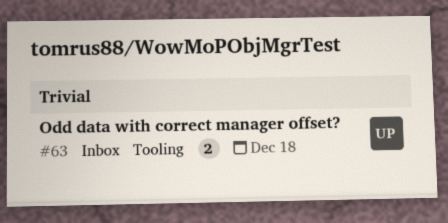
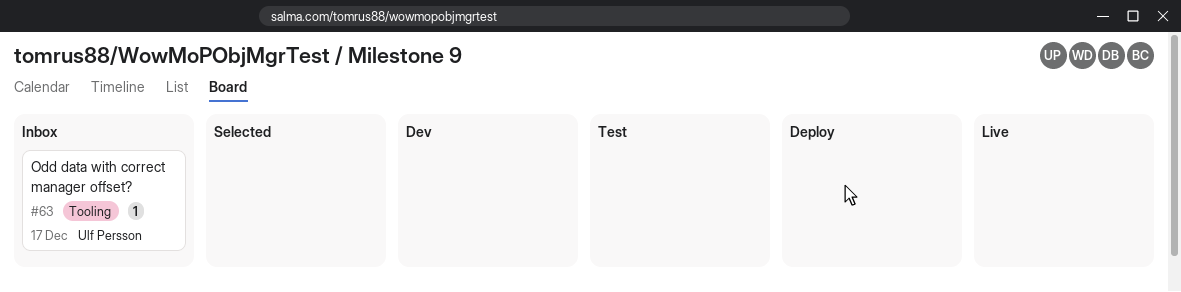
#63, estimate: 2 -> 1
#63, due: Dec 18 -> Dec 17

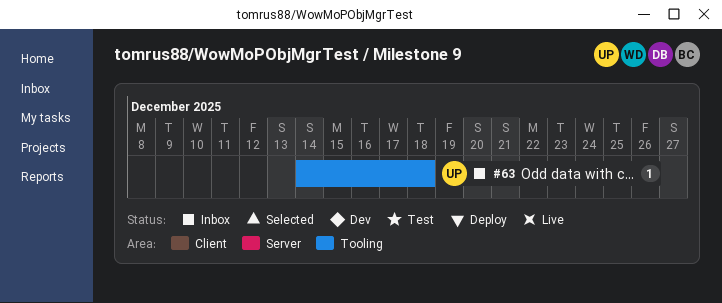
#63, due: Dec 17 -> Dec 18

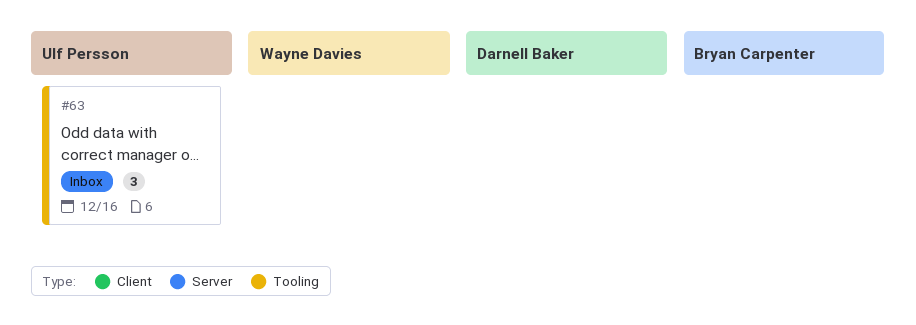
#63, estimate: 1 -> 3
#63, due: Dec 18 -> Dec 16

